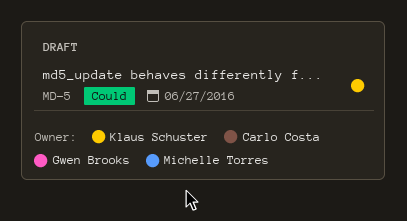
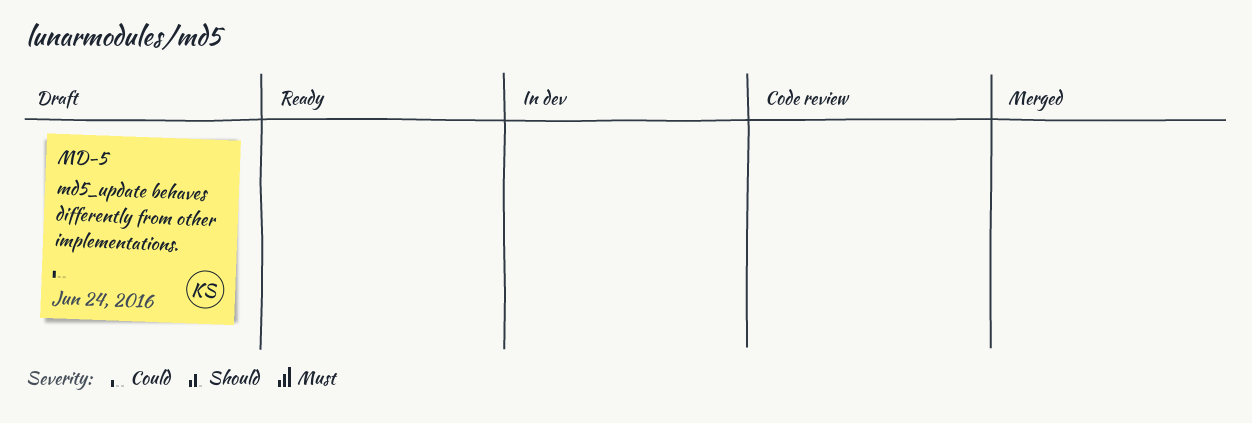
MD-5, due: Jun 27 -> Jun 24

